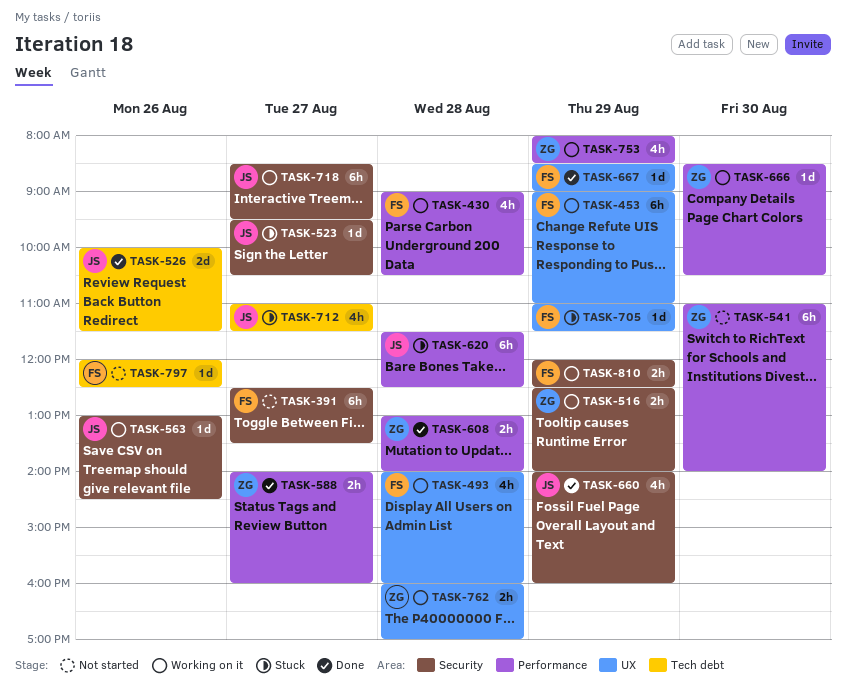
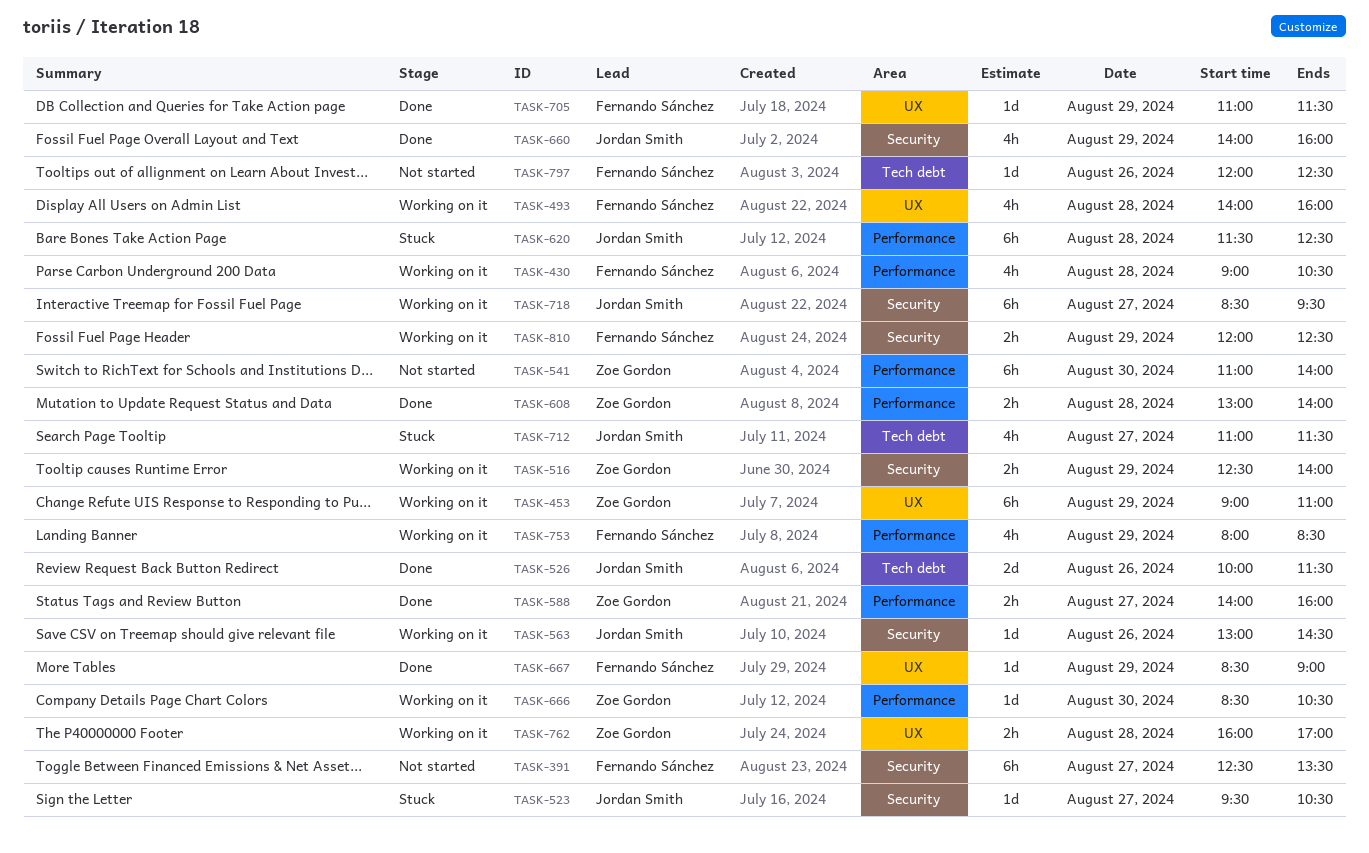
TASK-453, owner: Fernando Sánchez -> Zoe Gordon
TASK-705, status: Stuck -> Done
TASK-753, owner: Zoe Gordon -> Fernando Sánchez

